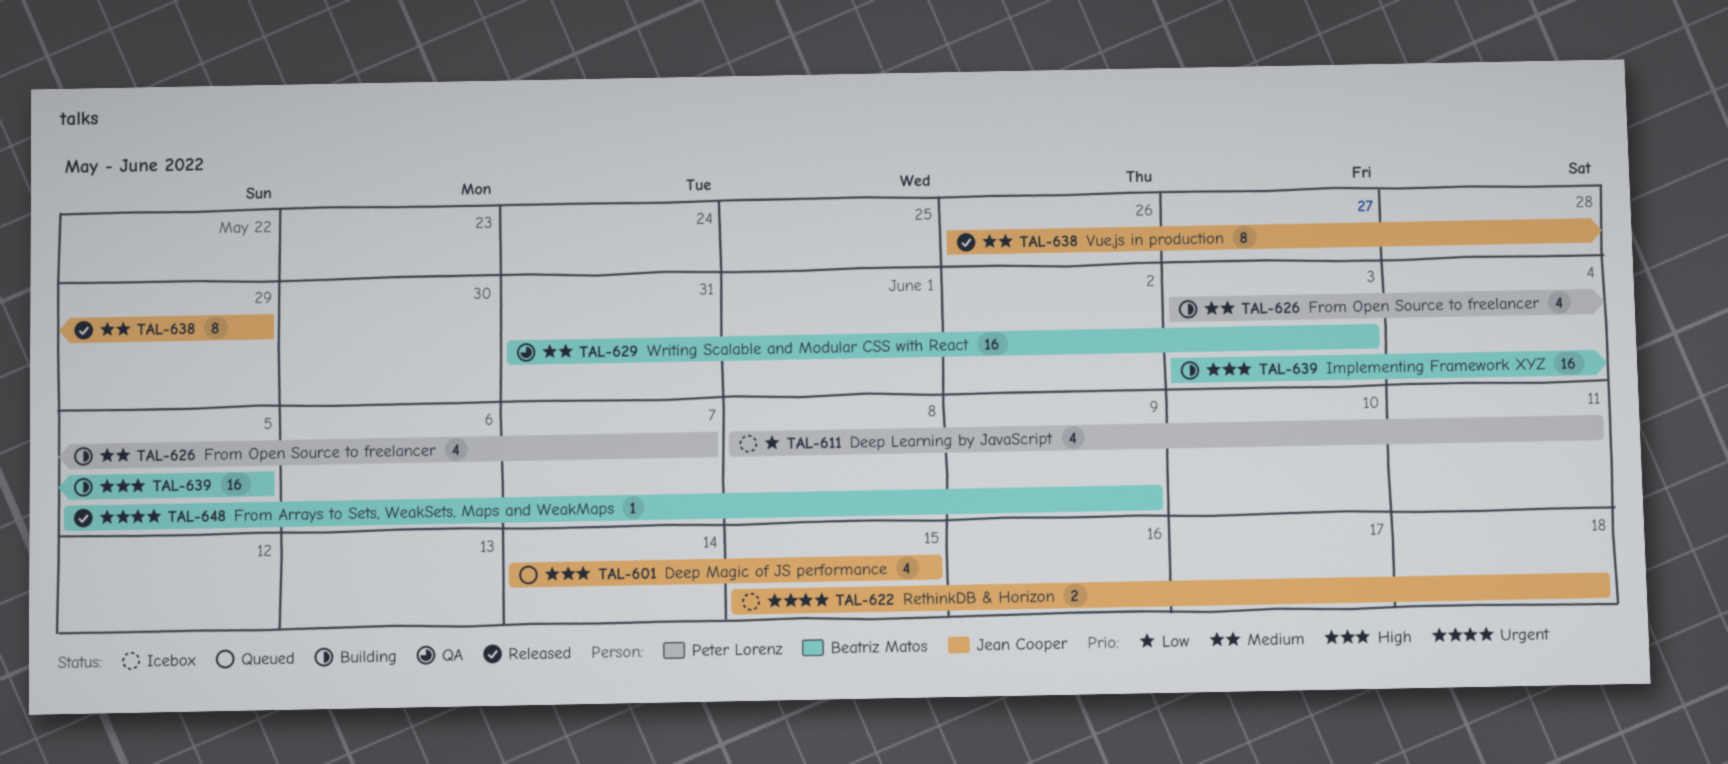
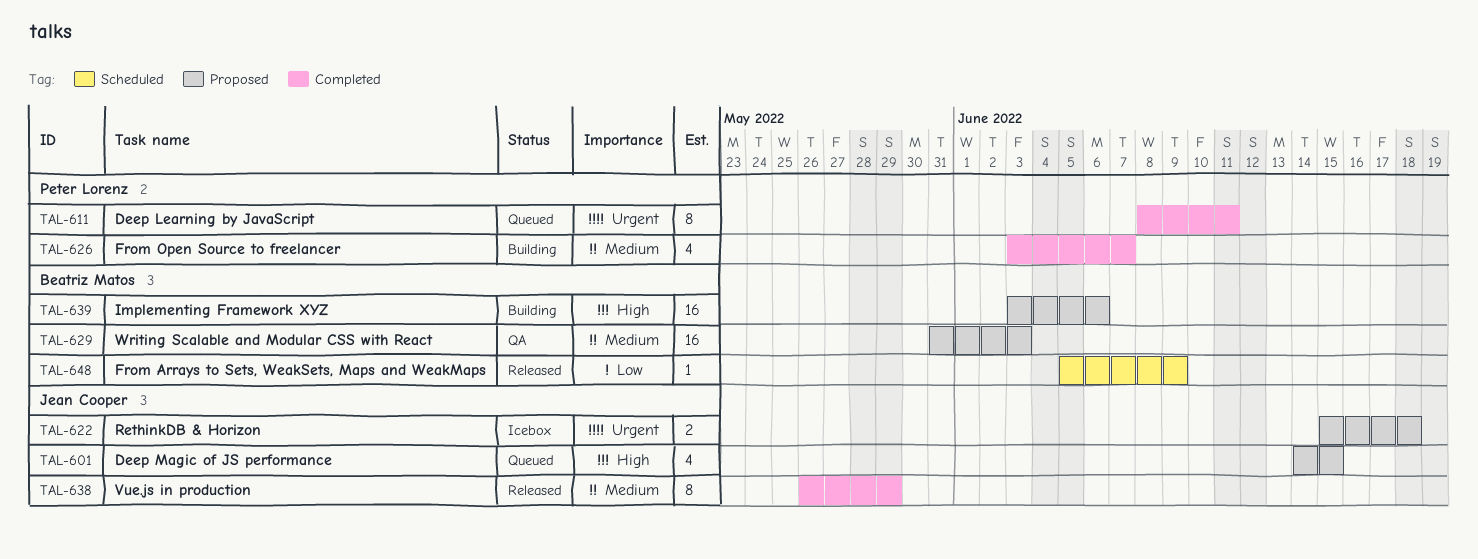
TAL-611, status: Icebox -> Queued
TAL-611, priority: Low -> Urgent
TAL-611, estimate: 4 -> 8
TAL-639, due: Jun 5 -> Jun 6
TAL-648, priority: Urgent -> Low

